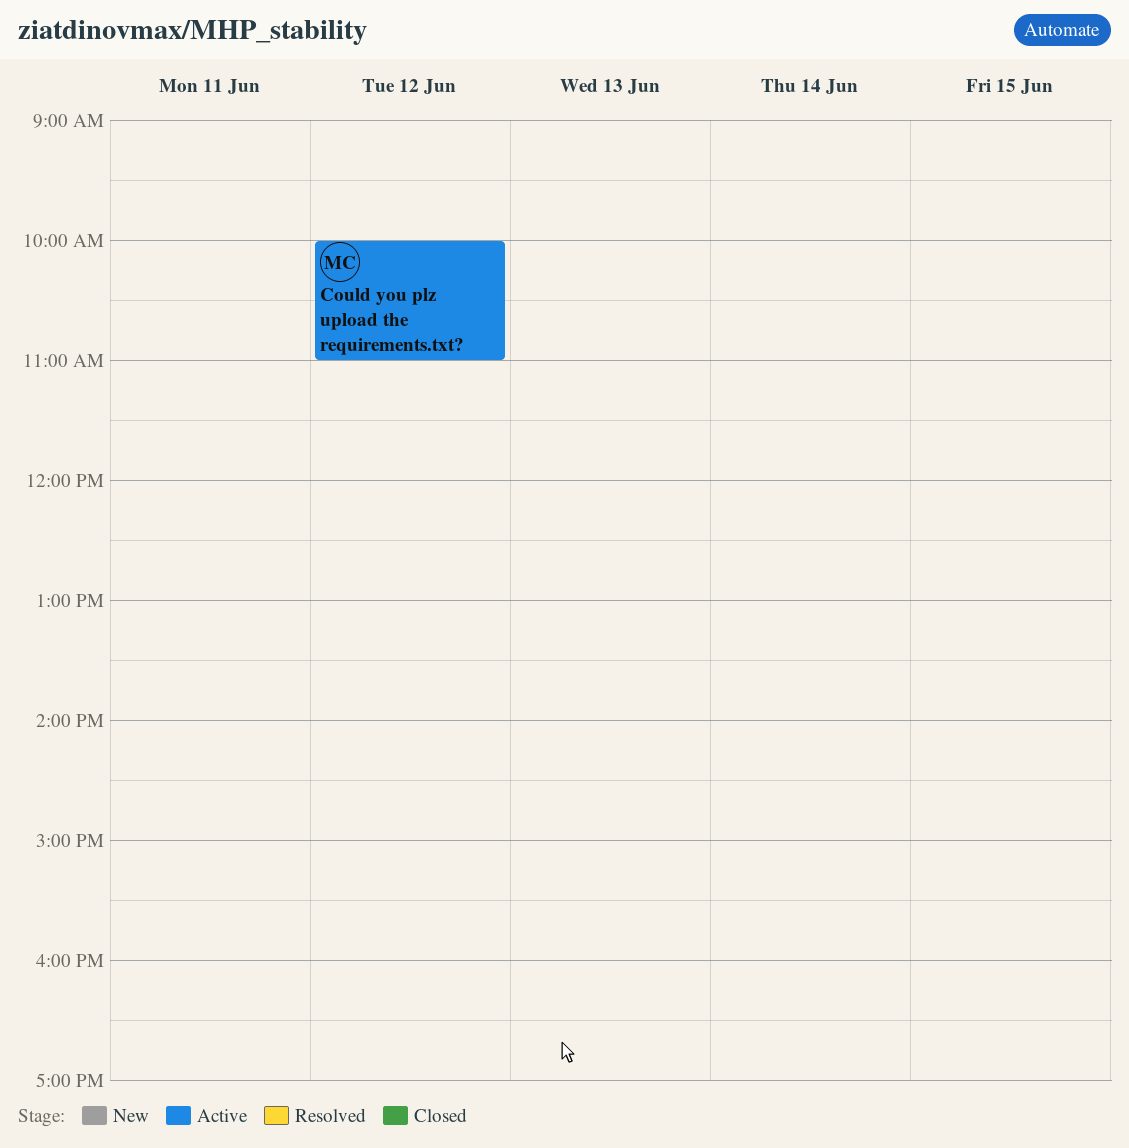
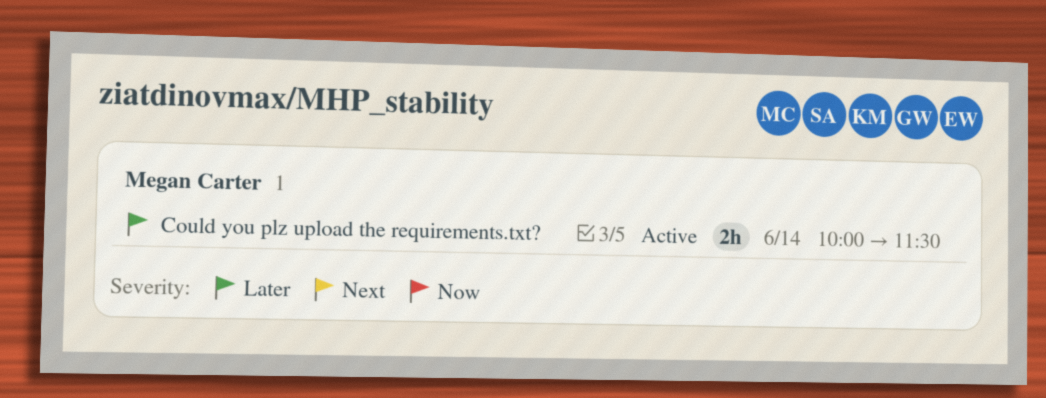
Could you plz upload the requirements.txt?, day: Jun 12 -> Jun 14
Could you plz upload the requirements.txt?, ends: 11:00 -> 11:30

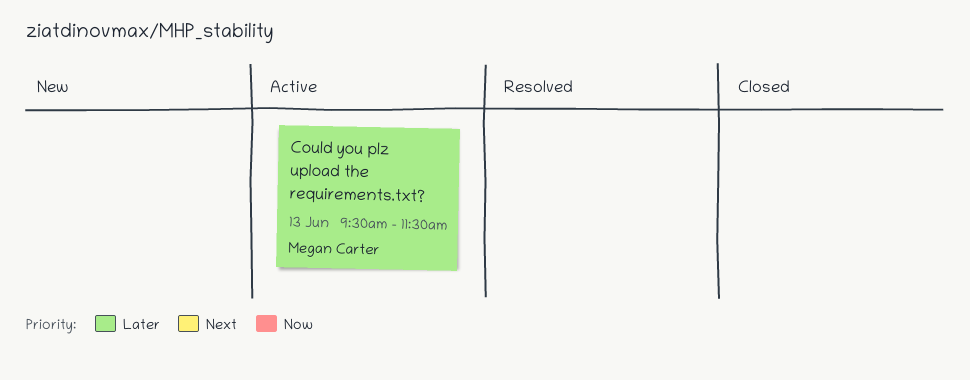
Could you plz upload the requirements.txt?, day: Jun 14 -> Jun 13
Could you plz upload the requirements.txt?, begins: 10:00 -> 09:30

